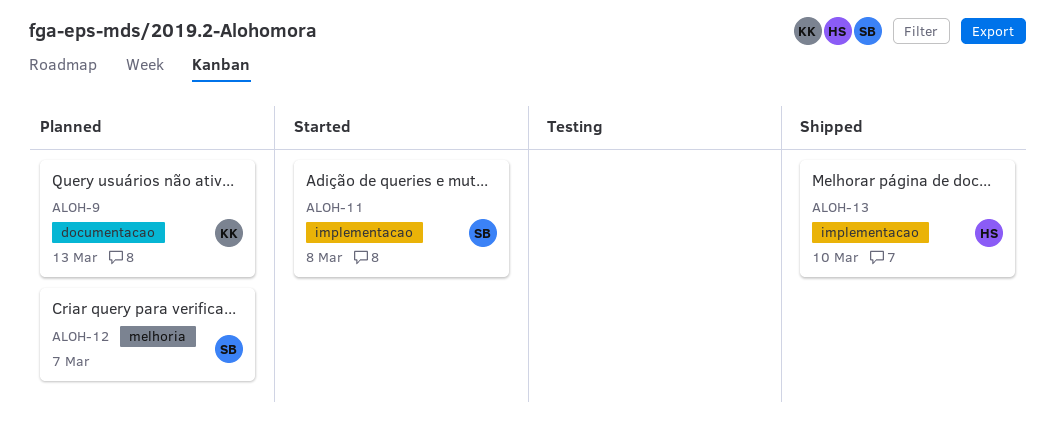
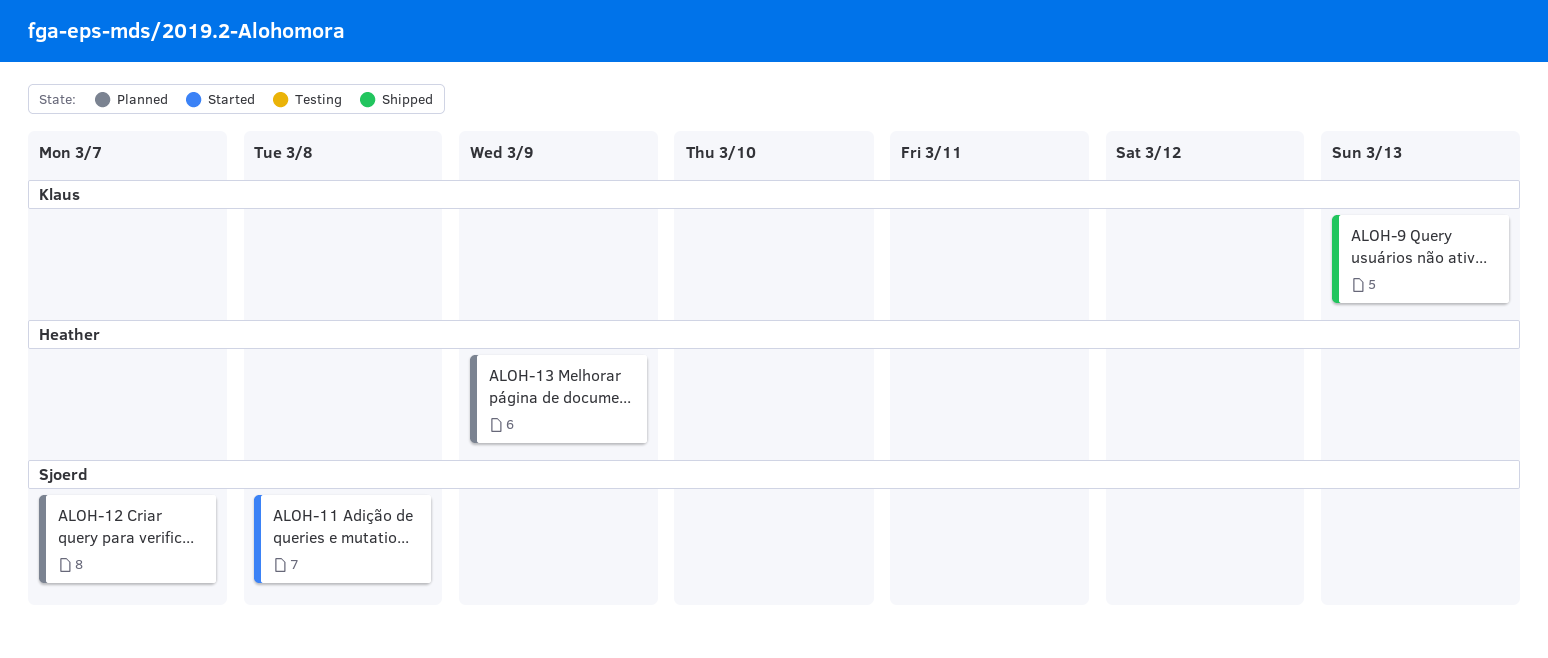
ALOH-9, status: Planned -> Shipped
ALOH-13, status: Shipped -> Planned
ALOH-13, due: Mar 10 -> Mar 9

